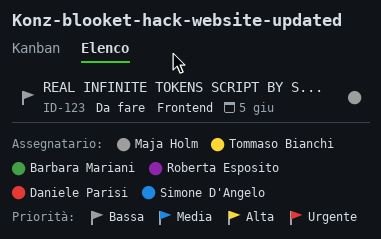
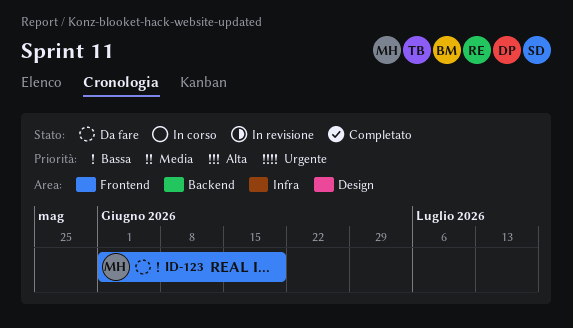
ID-123, due: Jun 5 -> Jun 19

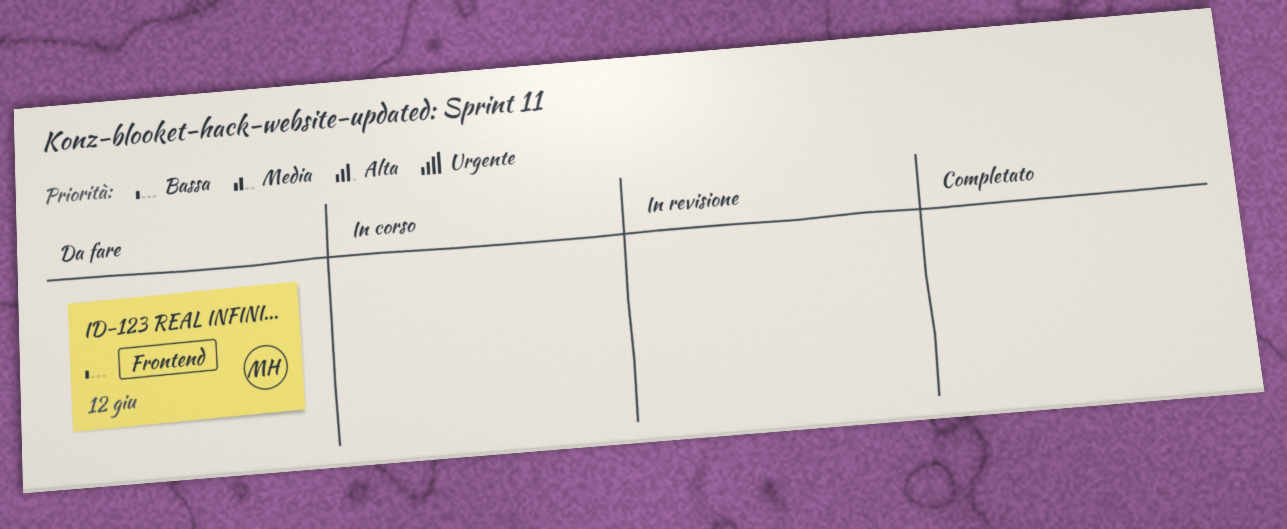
ID-123, due: Jun 19 -> Jun 12

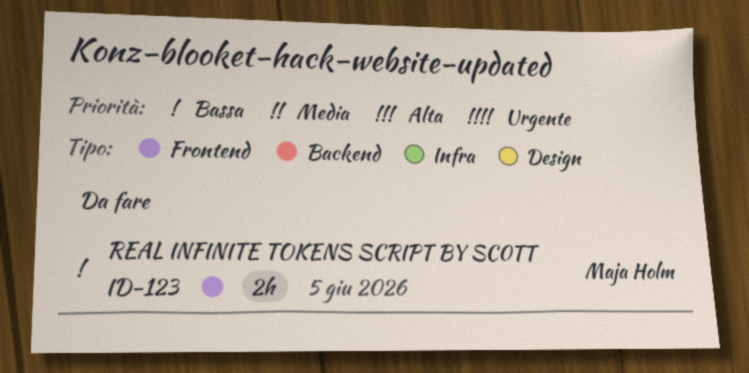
ID-123, due: Jun 12 -> Jun 5

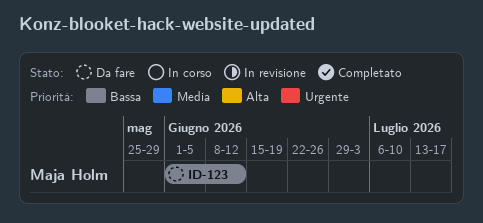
ID-123, due: Jun 5 -> Jun 12

